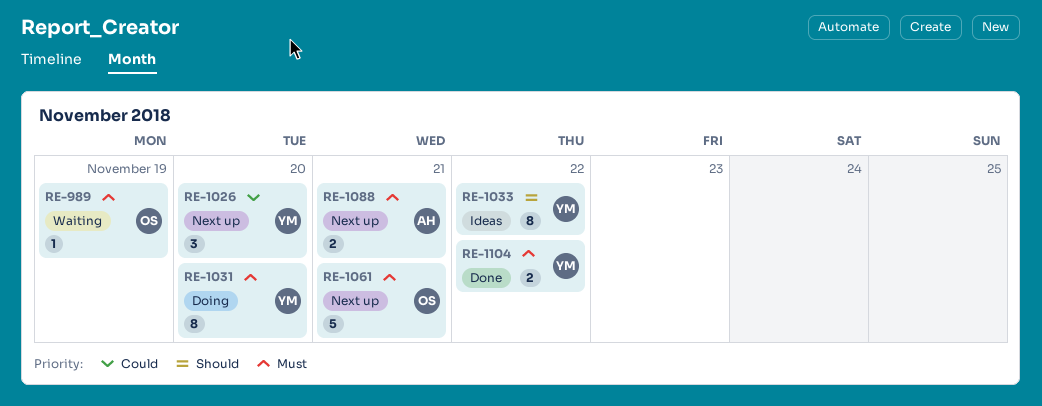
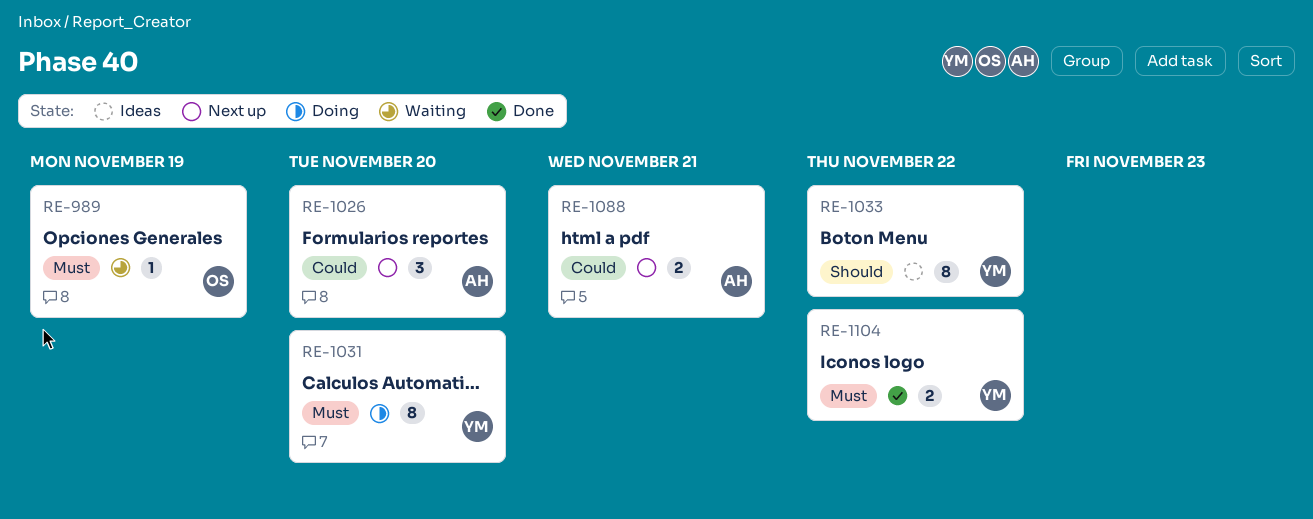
RE-1026, owner: YM -> AH
RE-1061: present -> none
RE-1088, priority: Must -> Could

